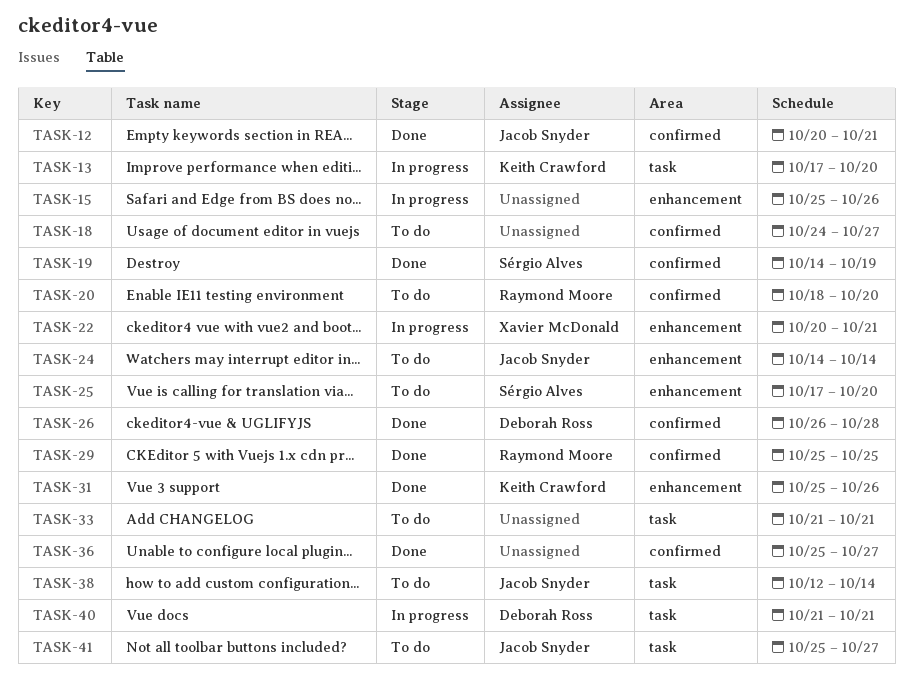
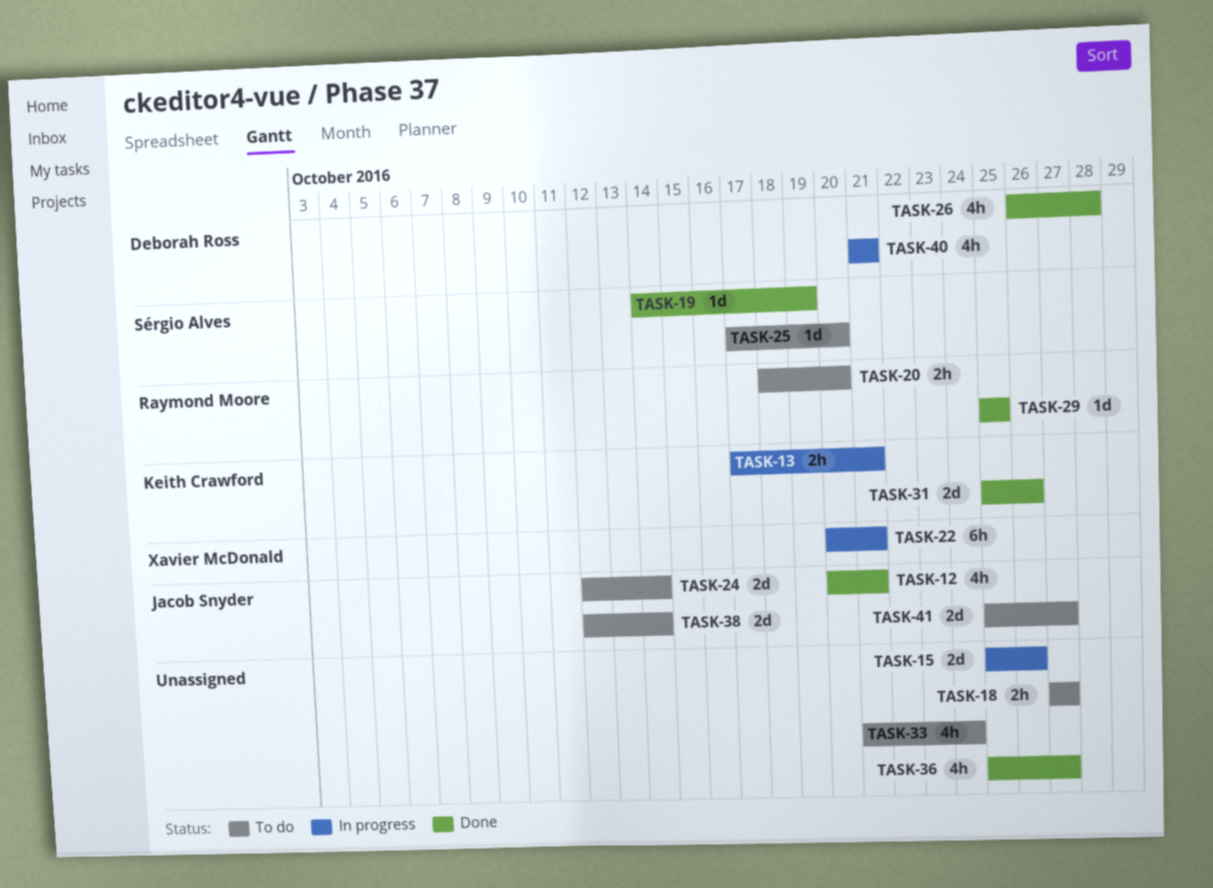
TASK-13, due: Oct 20 -> Oct 21
TASK-18, start: Oct 24 -> Oct 27
TASK-24, start: Oct 14 -> Oct 12
TASK-33, due: Oct 21 -> Oct 24

